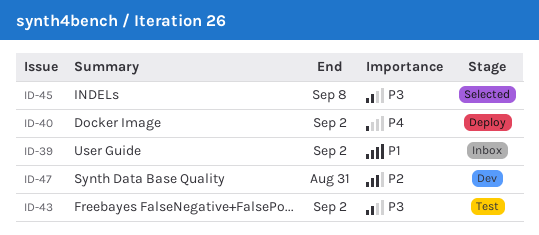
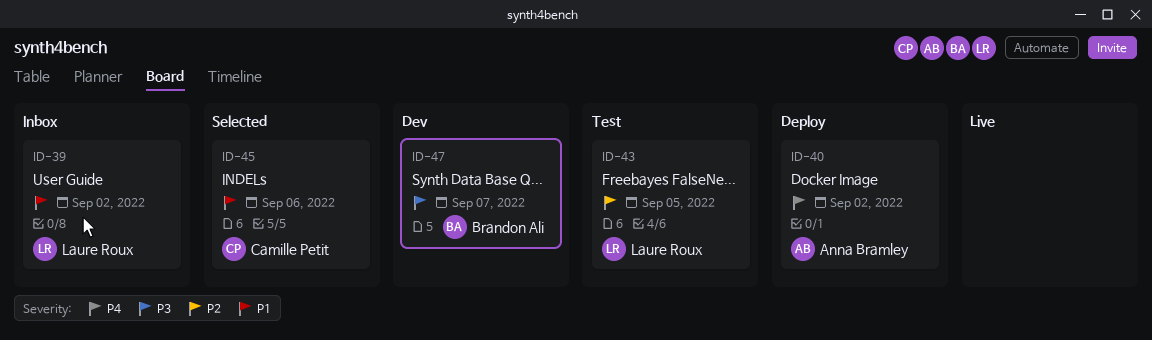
ID-43, priority: P3 -> P2
ID-43, due: Sep 2 -> Sep 5
ID-45, priority: P3 -> P1
ID-45, due: Sep 8 -> Sep 6
ID-47, priority: P2 -> P3
ID-47, due: Aug 31 -> Sep 7

